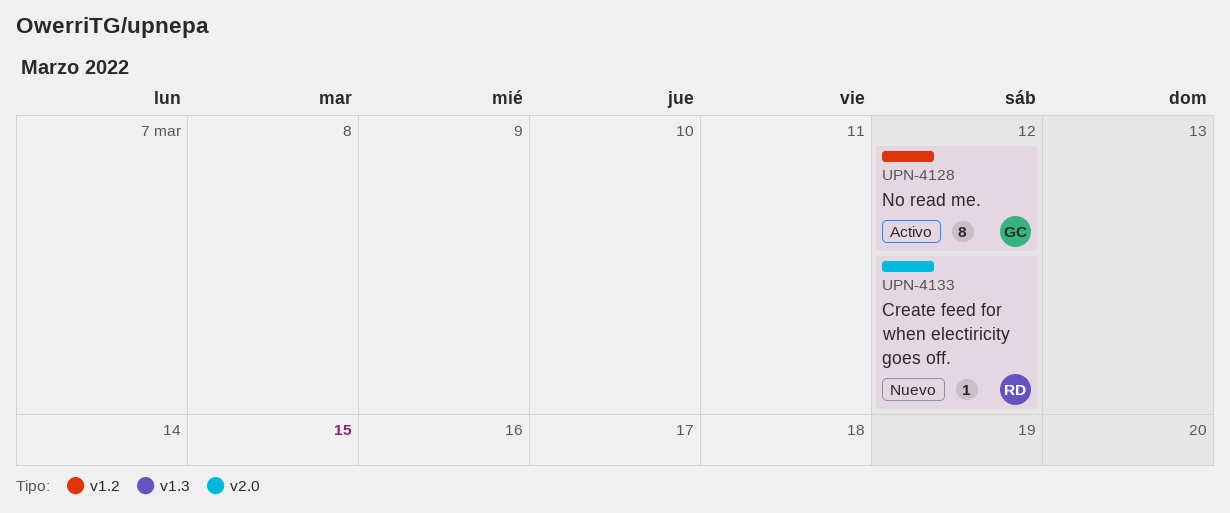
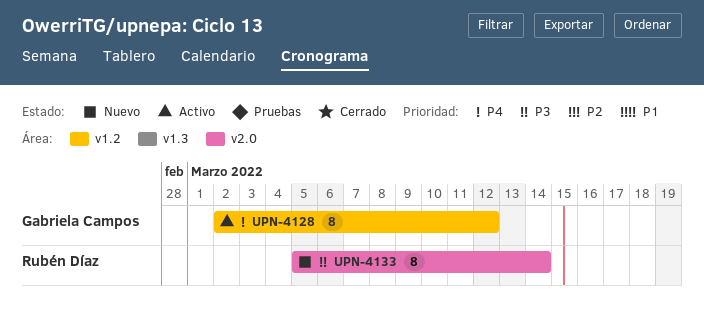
UPN-4133, estimate: 1 -> 8
UPN-4133, due: Mar 12 -> Mar 14

